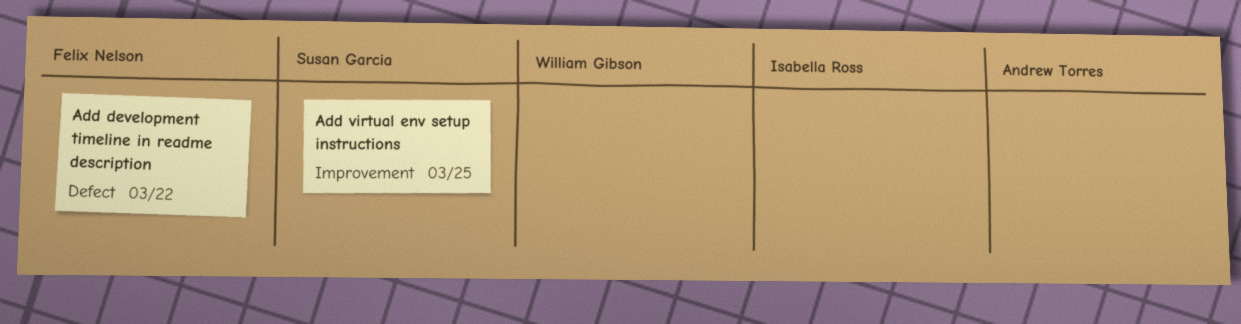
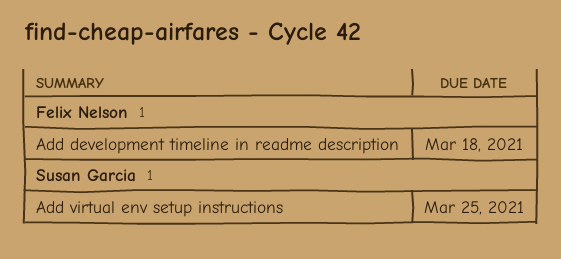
Add development timeline in readme description, due: Mar 22 -> Mar 18

